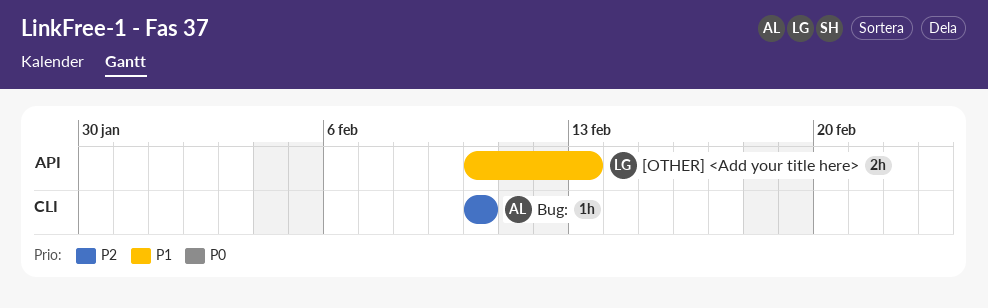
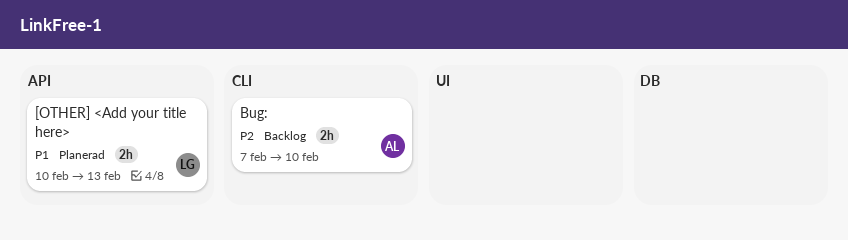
Bug:, estimate: 1h -> 2h
Bug:, start: Feb 10 -> Feb 7

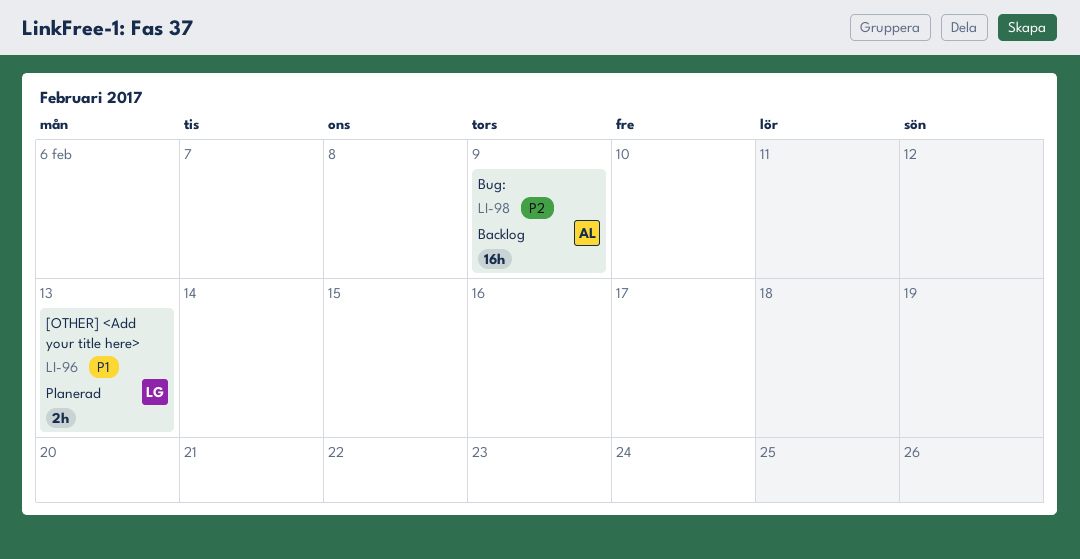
Bug:, estimate: 2h -> 16h
Bug:, due: Feb 10 -> Feb 9

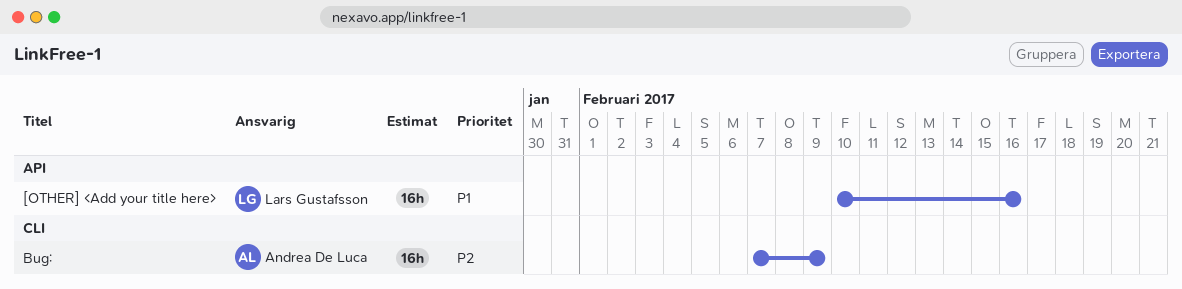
[OTHER] <Add your title here>, estimate: 2h -> 16h
[OTHER] <Add your title here>, due: Feb 13 -> Feb 16

